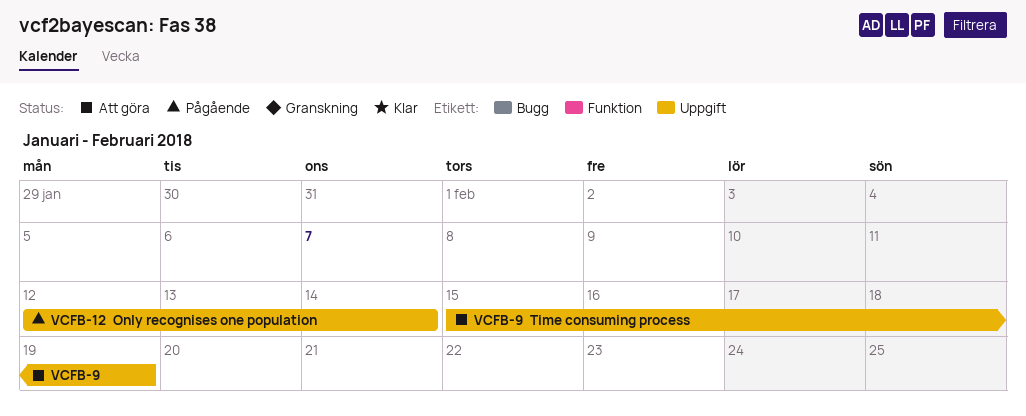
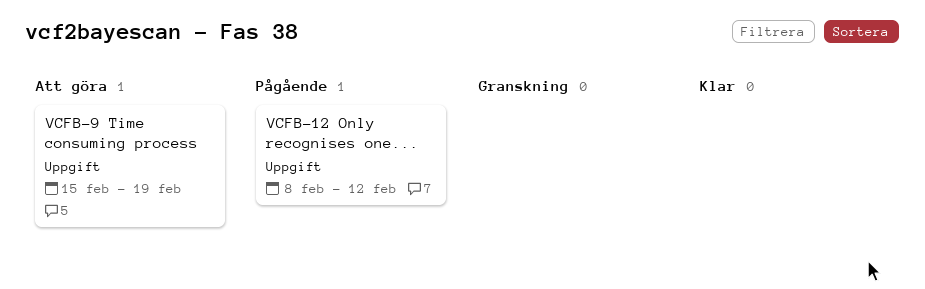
VCFB-12, start: Feb 12 -> Feb 8
VCFB-12, due: Feb 14 -> Feb 12

